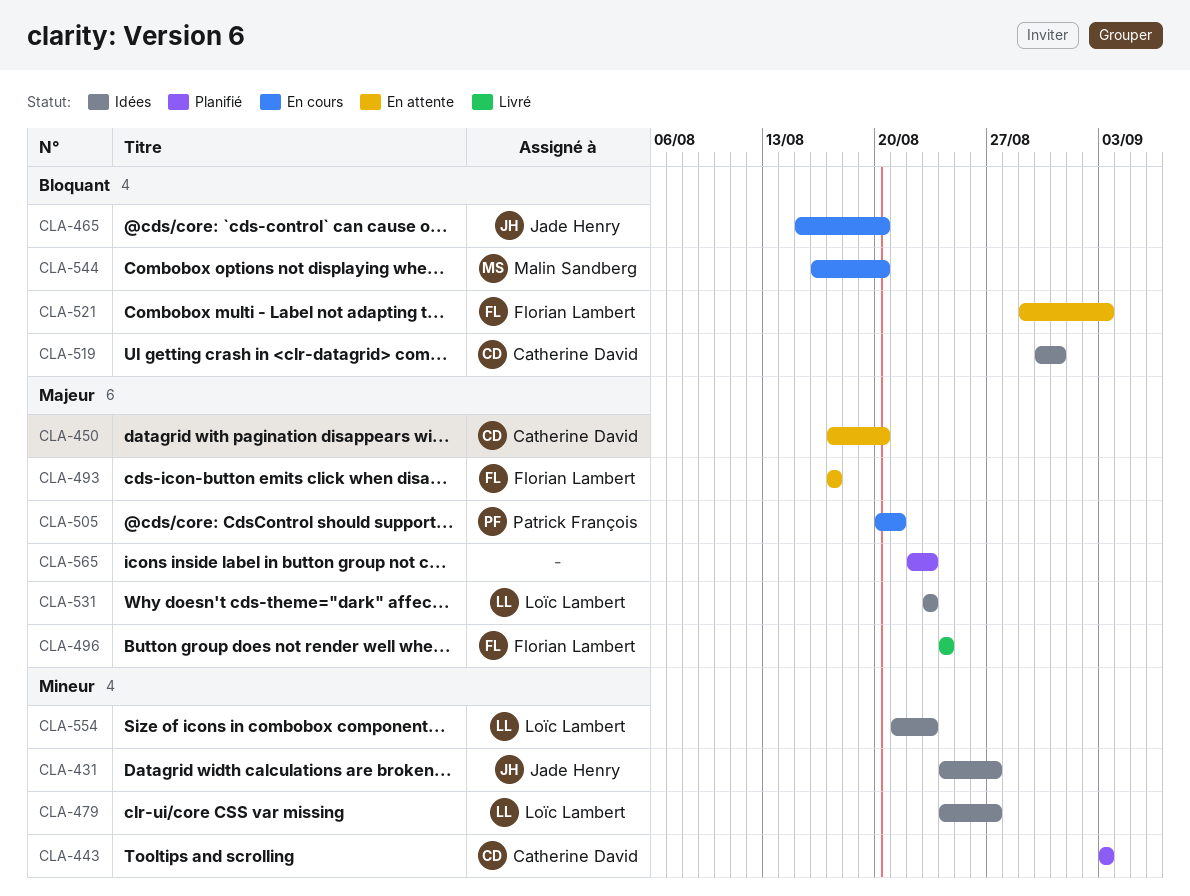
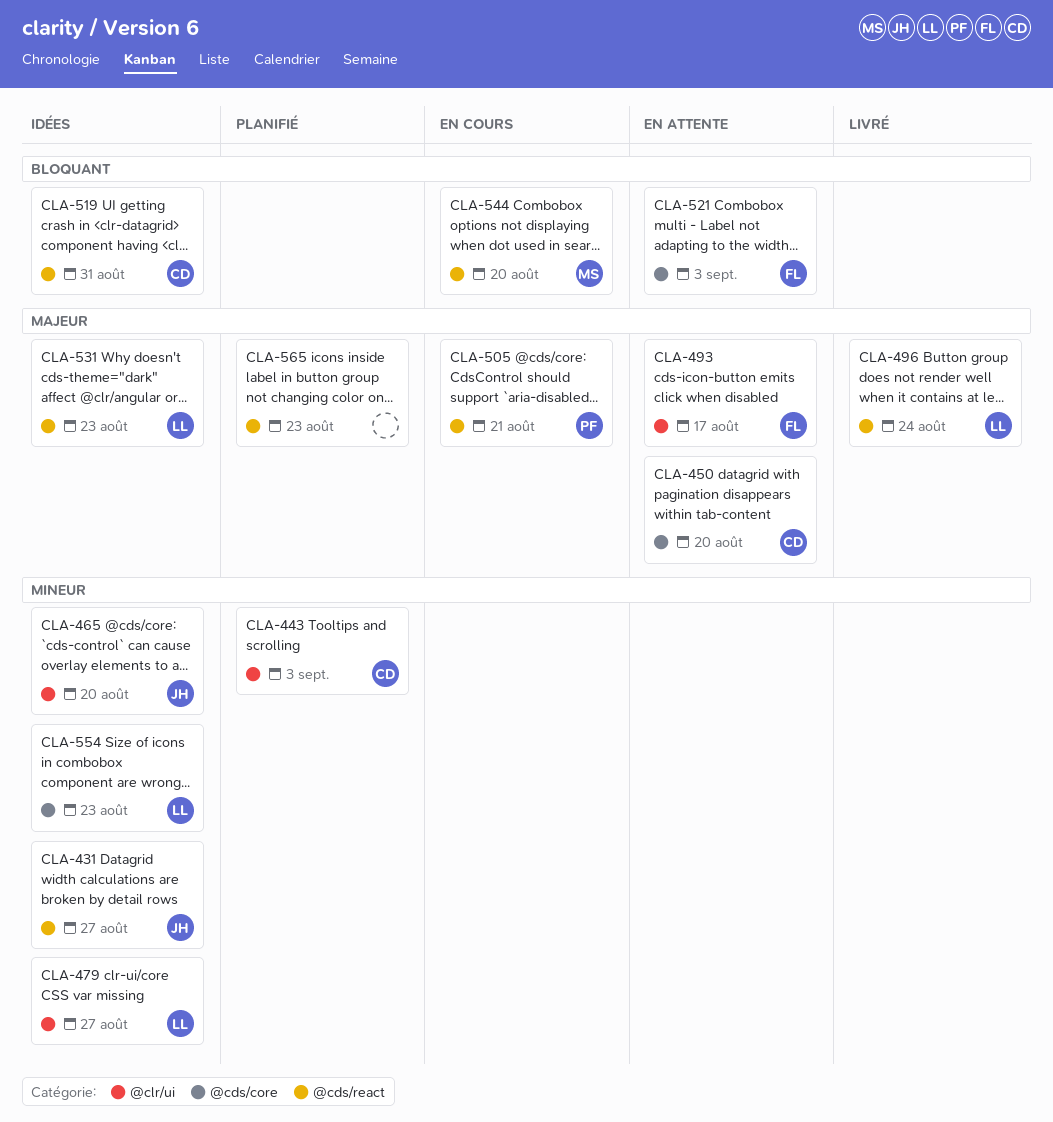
CLA-465, status: En cours -> Idées
CLA-465, priority: Bloquant -> Mineur
CLA-496, owner: Florian Lambert -> Loïc Lambert

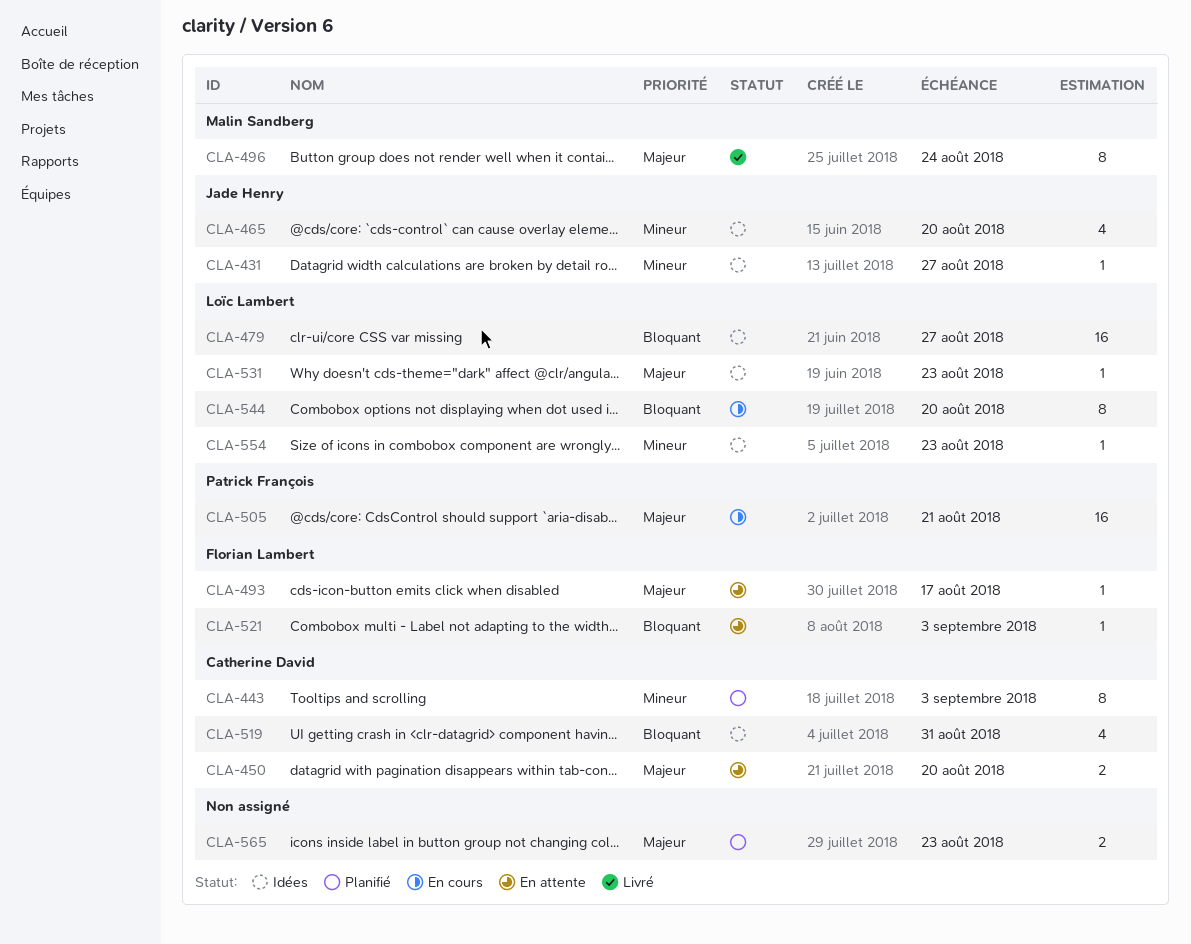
CLA-479, priority: Mineur -> Bloquant
CLA-496, owner: Loïc Lambert -> Malin Sandberg
CLA-544, owner: Malin Sandberg -> Loïc Lambert

